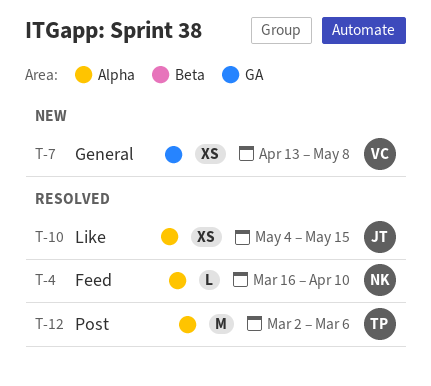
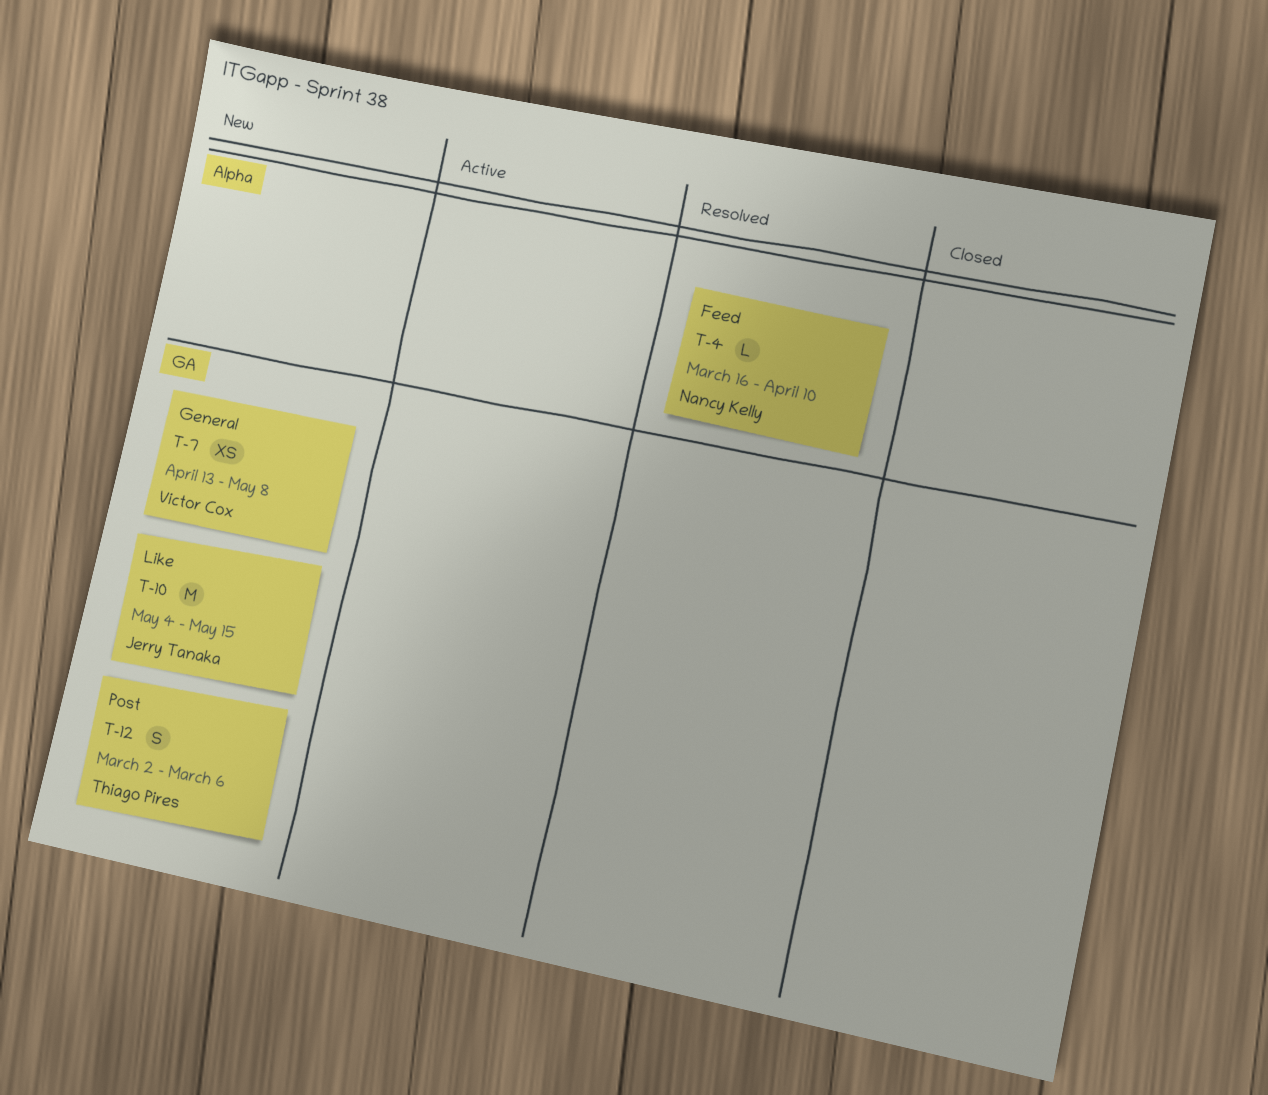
T-10, status: Resolved -> New
T-10, label: Alpha -> GA
T-10, estimate: XS -> M
T-12, status: Resolved -> New
T-12, label: Alpha -> GA
T-12, estimate: M -> S

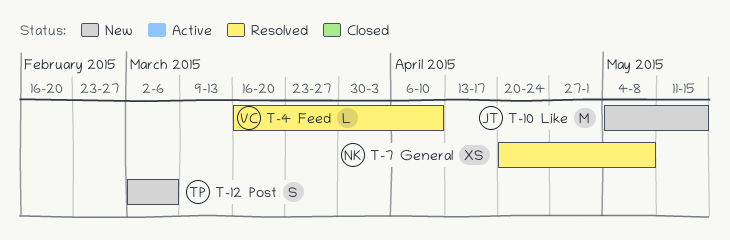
T-4, owner: Nancy Kelly -> Victor Cox
T-7, status: New -> Resolved
T-7, owner: Victor Cox -> Nancy Kelly
T-7, start: Apr 13 -> Apr 20

